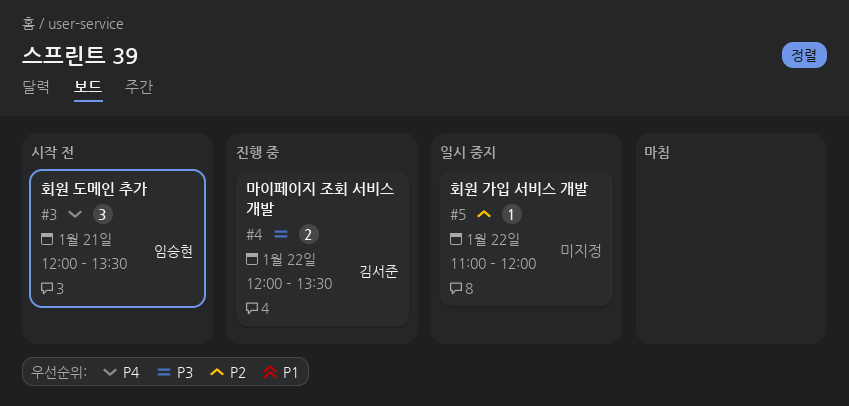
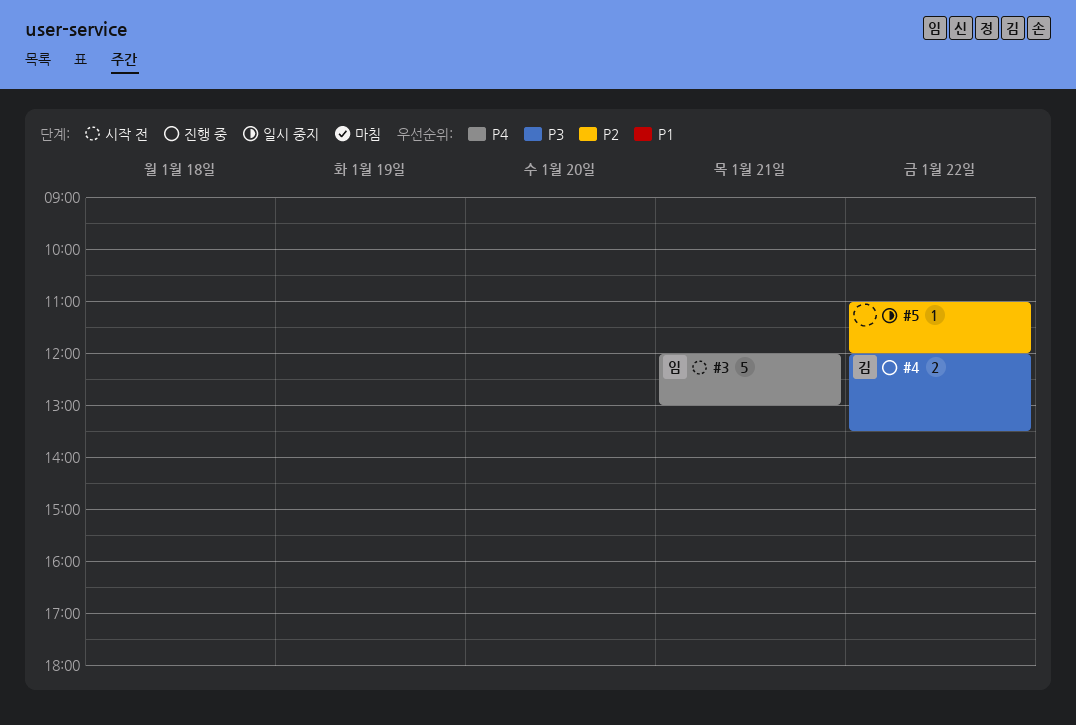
#3, estimate: 3 -> 5
#3, ends: 13:30 -> 13:00

